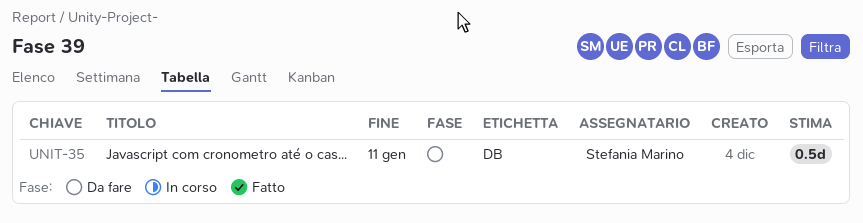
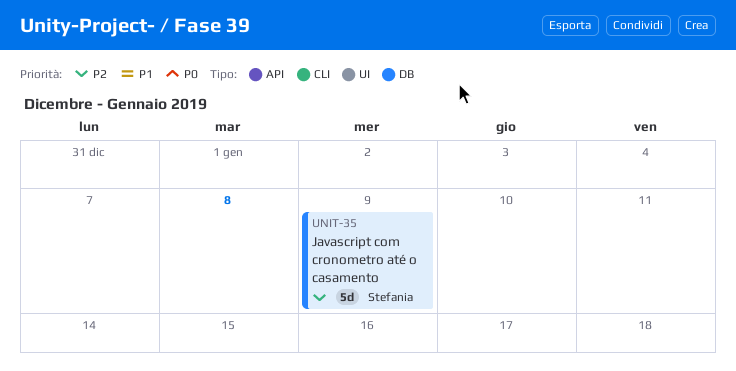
UNIT-35, estimate: 0.5d -> 5d
UNIT-35, due: Jan 11 -> Jan 9

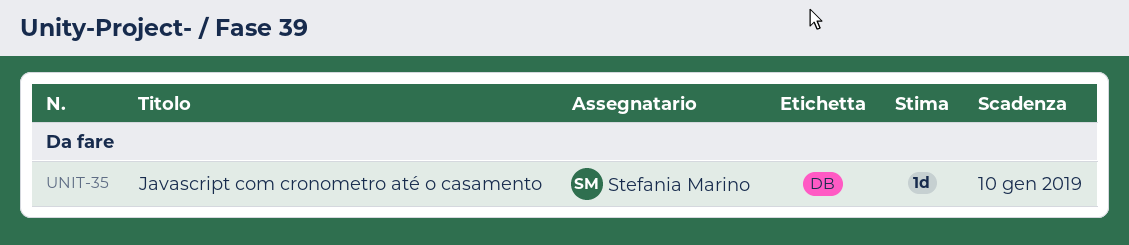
UNIT-35, estimate: 5d -> 1d
UNIT-35, due: Jan 9 -> Jan 10

